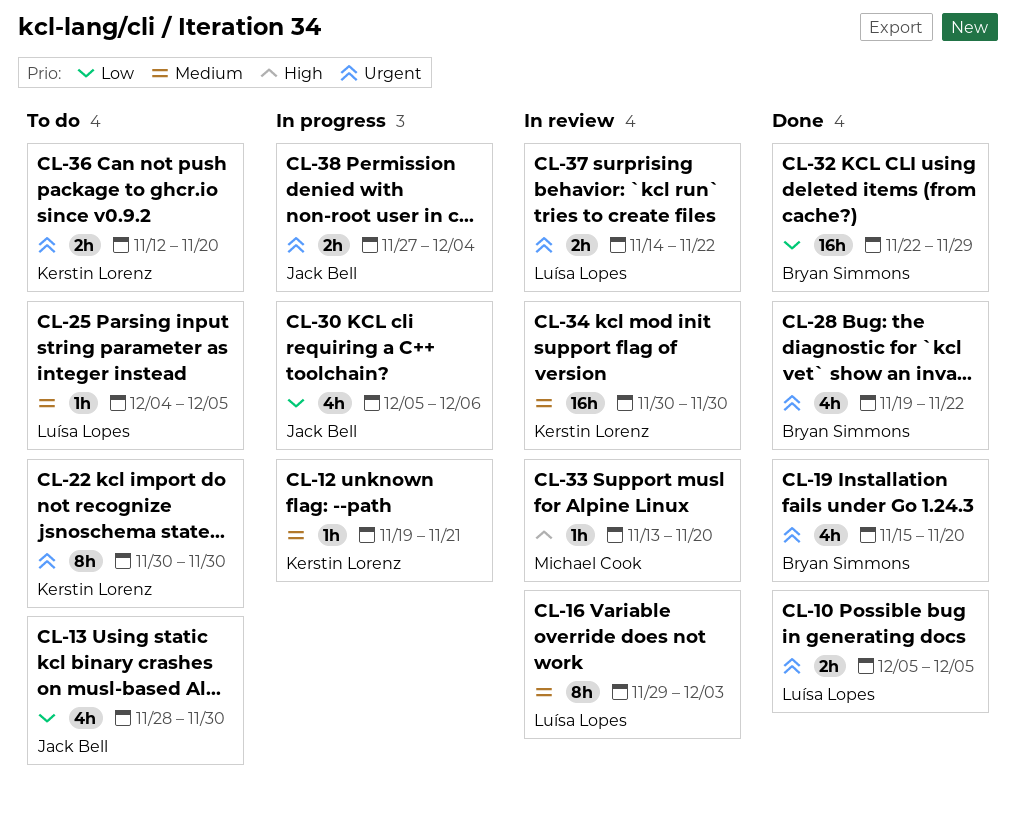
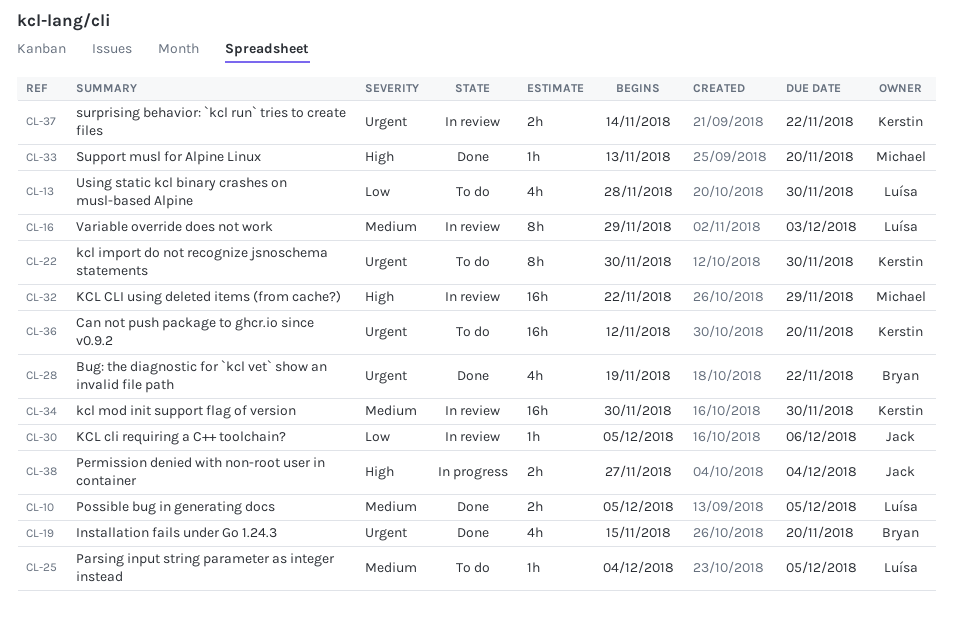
CL-10, priority: Urgent -> Medium
CL-12: present -> none
CL-13, owner: Jack Bell -> Luísa Lopes
CL-30, status: In progress -> In review
CL-30, estimate: 4h -> 1h
CL-32, status: Done -> In review
CL-32, owner: Bryan Simmons -> Michael Cook
CL-32, priority: Low -> High
CL-33, status: In review -> Done
CL-36, estimate: 2h -> 16h
CL-37, owner: Luísa Lopes -> Kerstin Lorenz
CL-38, priority: Urgent -> High

